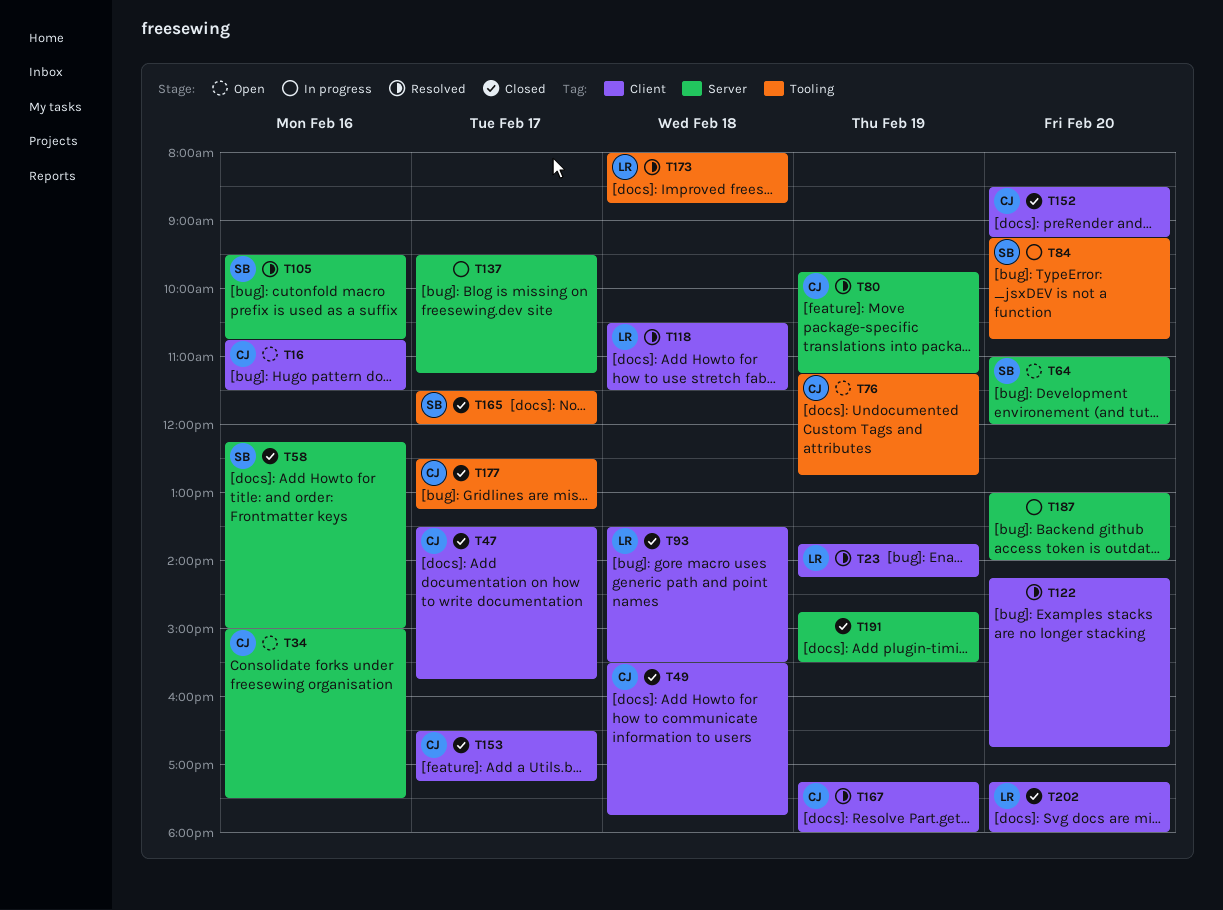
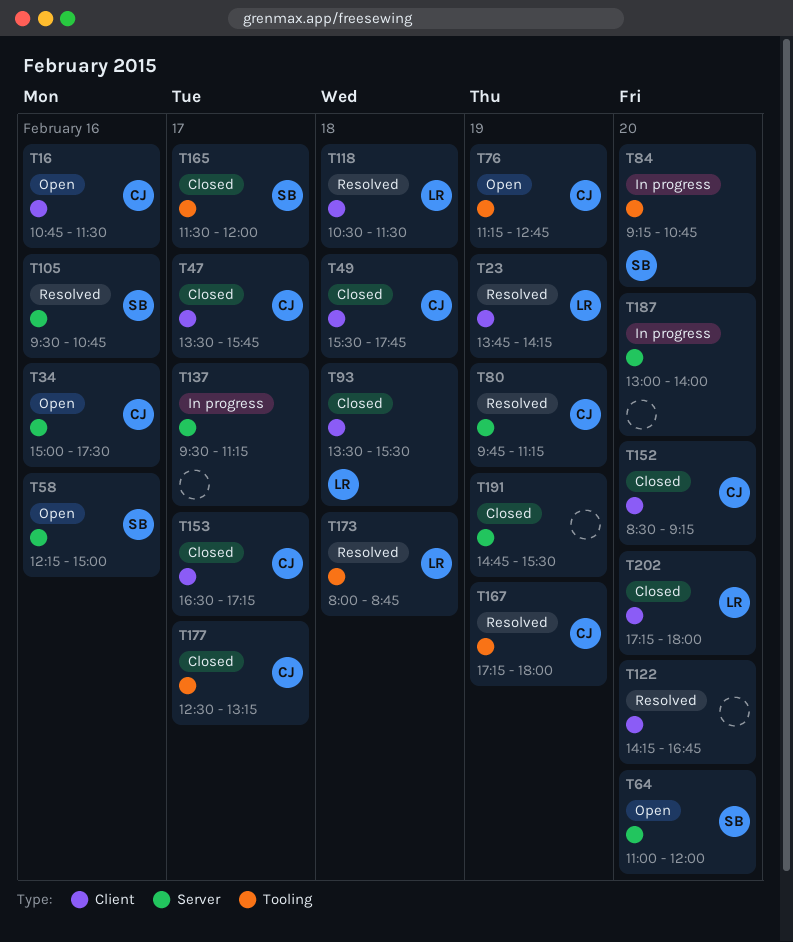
T58, status: Closed -> Open
T167, label: Client -> Tooling

